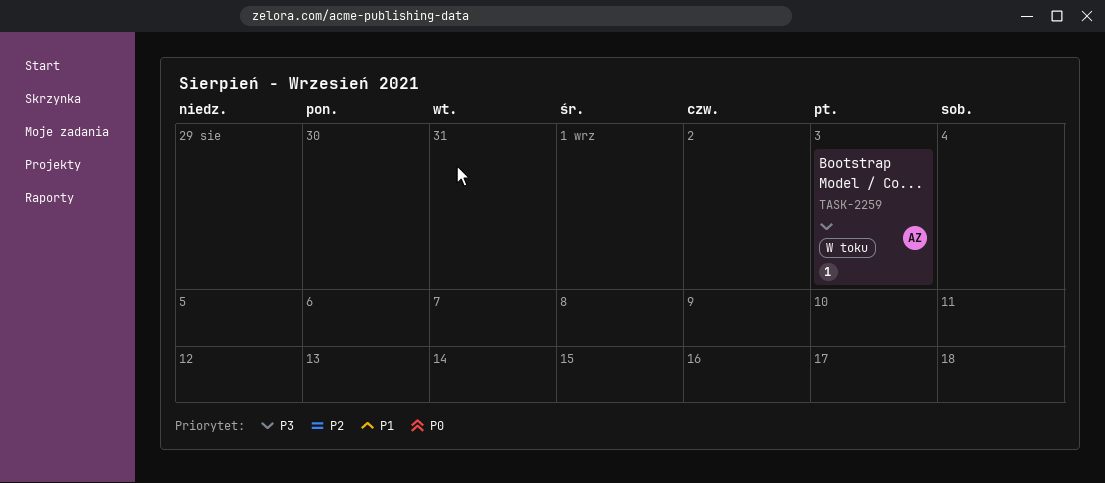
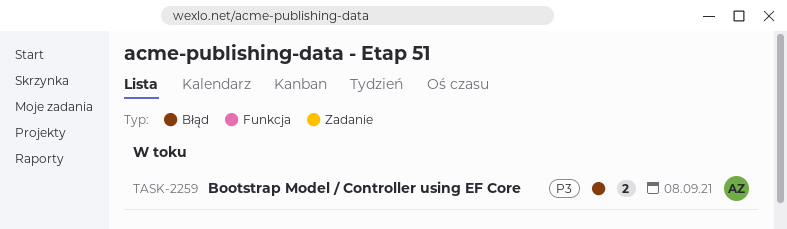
TASK-2259, estimate: 1 -> 2
TASK-2259, due: Sep 3 -> Sep 8

